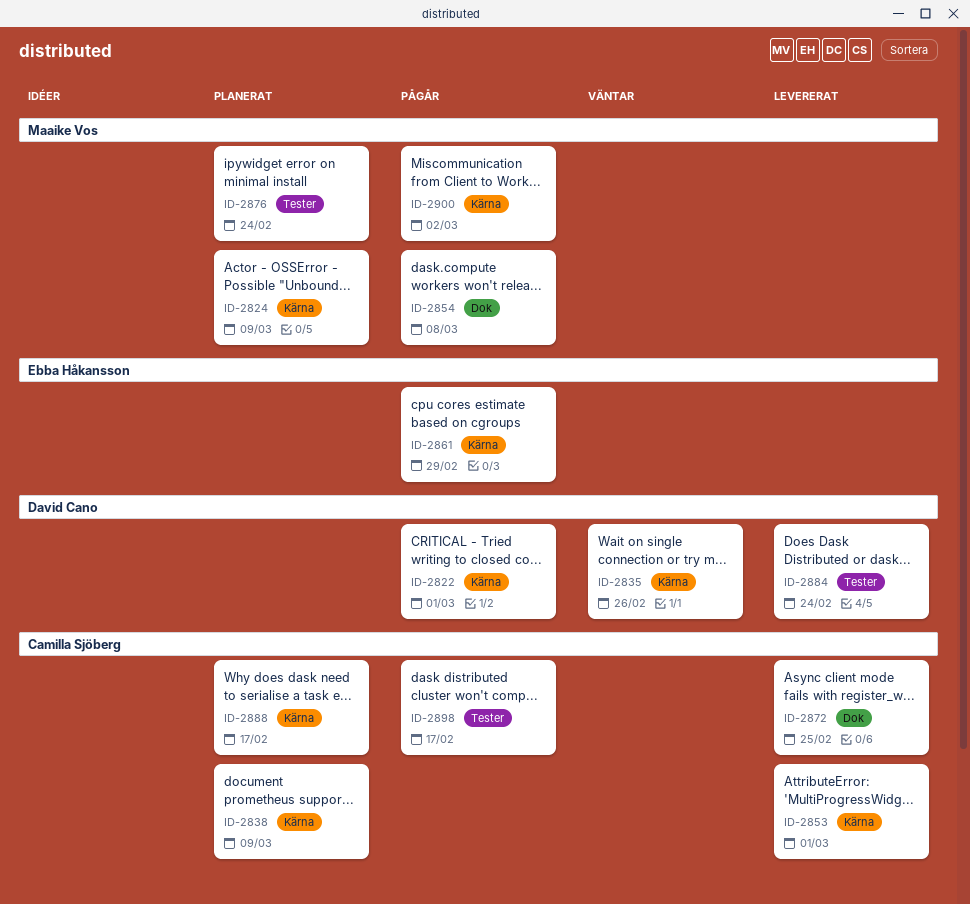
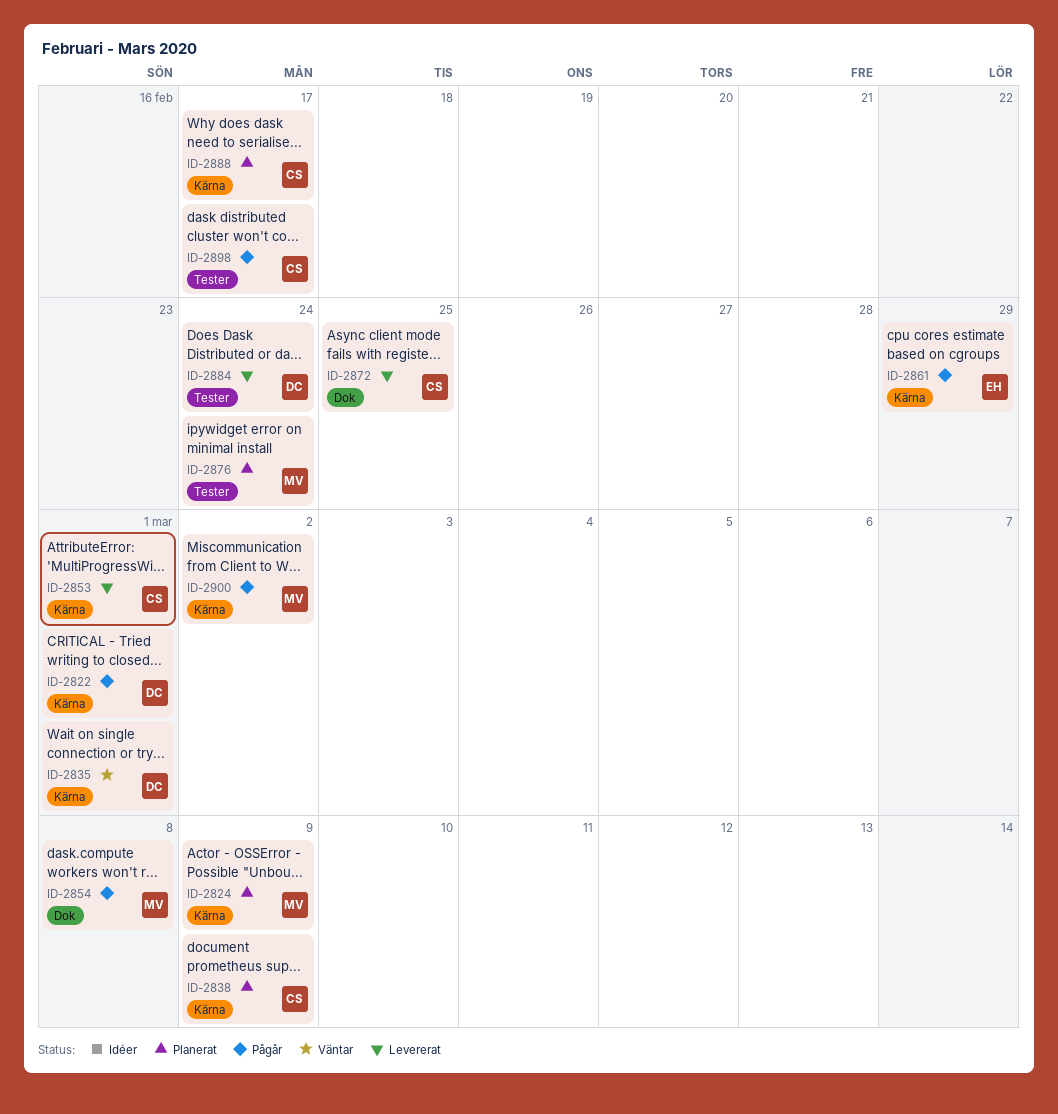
ID-2835, due: Feb 26 -> Mar 1

